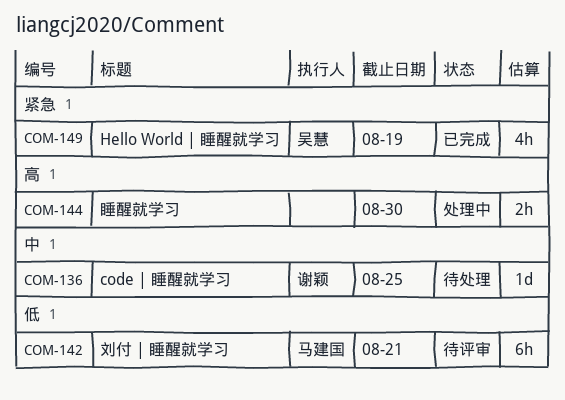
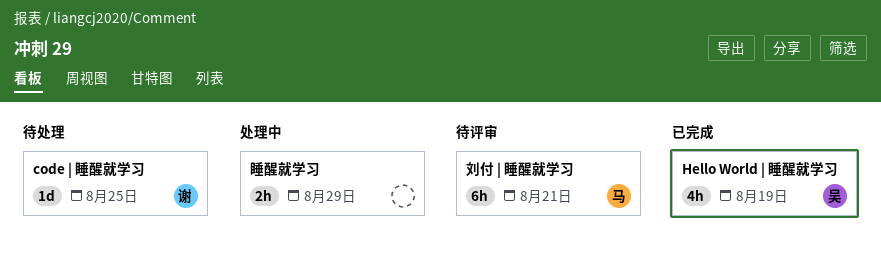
睡醒就学习, due: Aug 30 -> Aug 29

